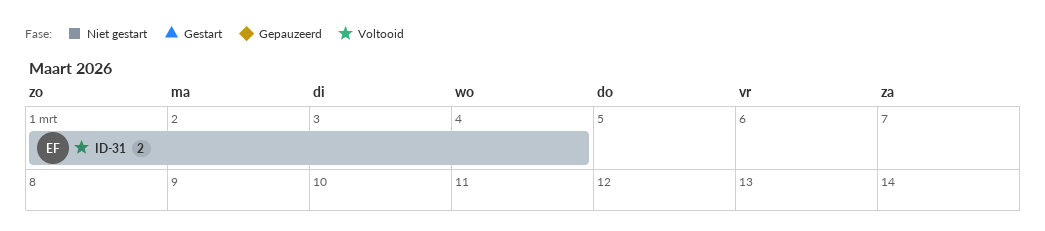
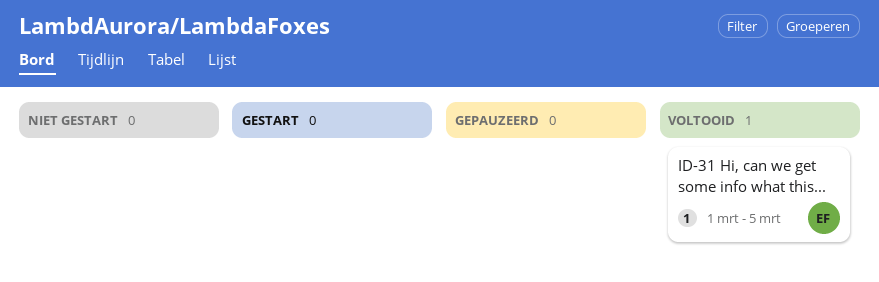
ID-31, estimate: 2 -> 1
ID-31, due: Mar 4 -> Mar 5

